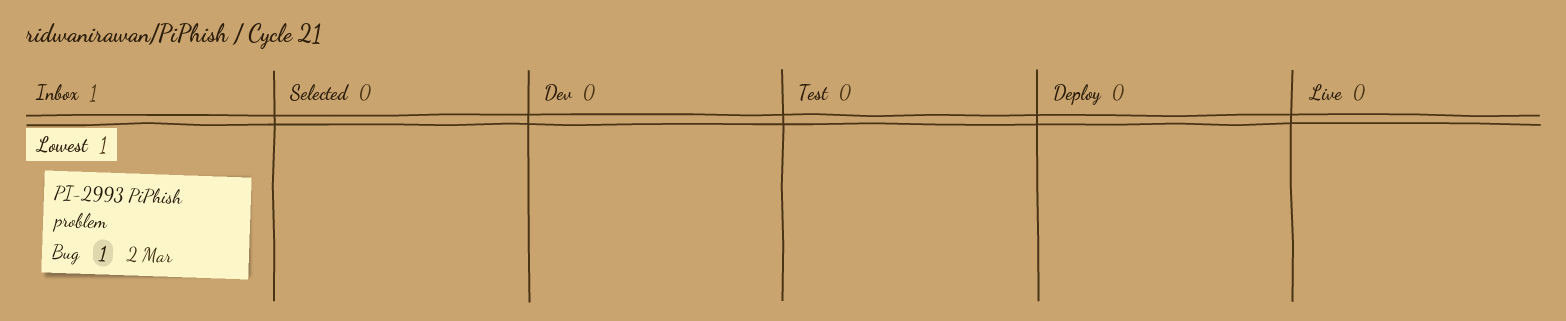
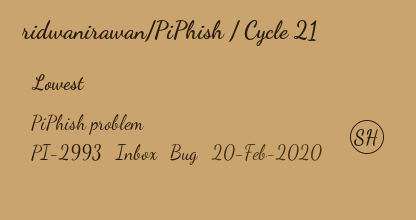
PI-2993, due: Mar 2 -> Feb 20

